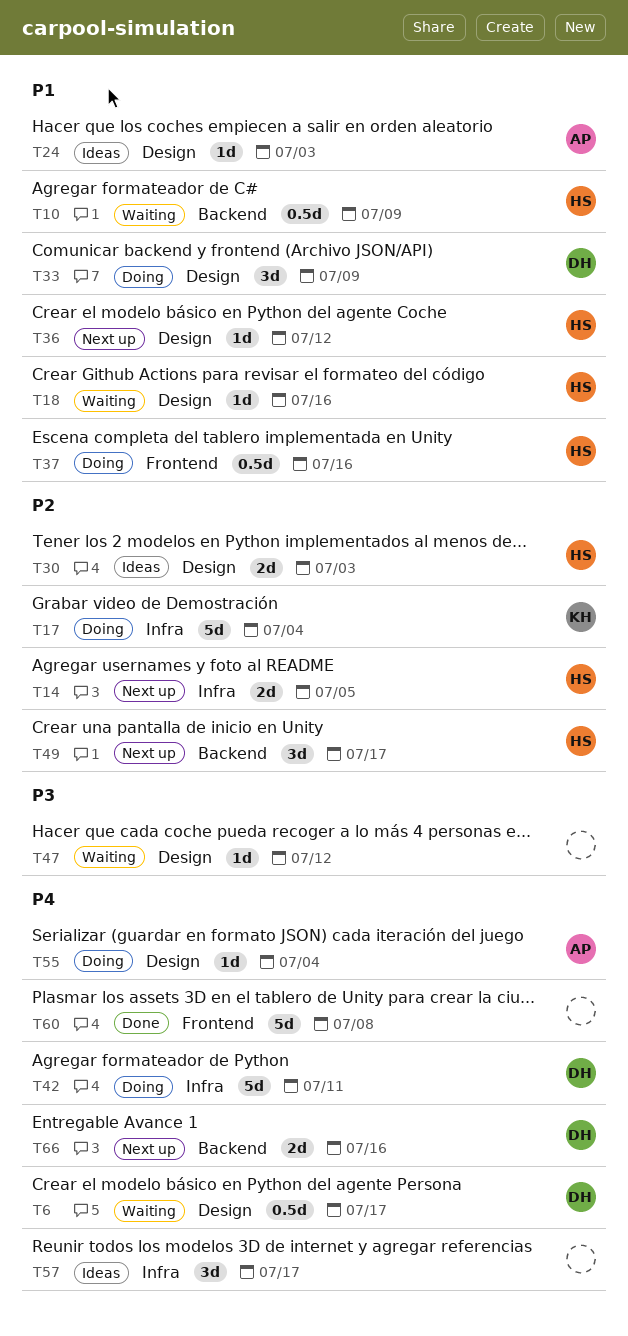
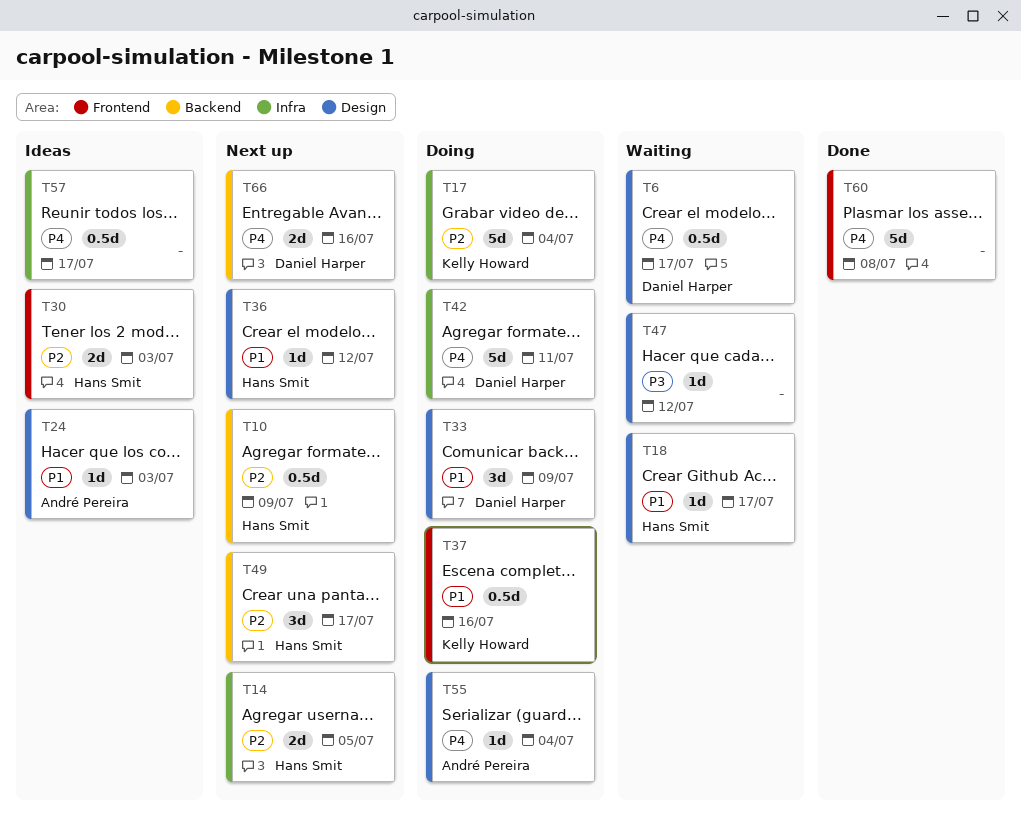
T10, status: Waiting -> Next up
T10, priority: P1 -> P2
T18, due: Jul 16 -> Jul 17
T30, label: Design -> Frontend
T37, owner: Hans Smit -> Kelly Howard
T57, estimate: 3d -> 0.5d

